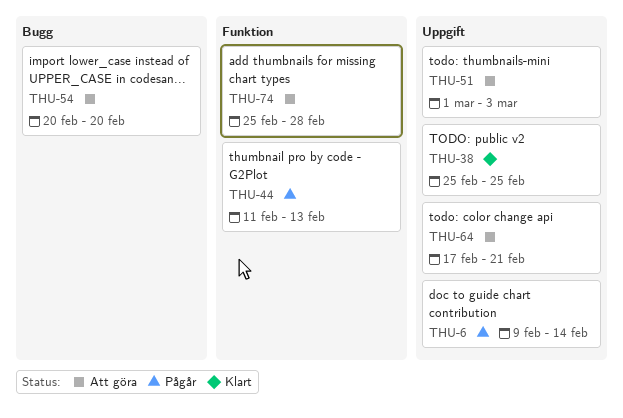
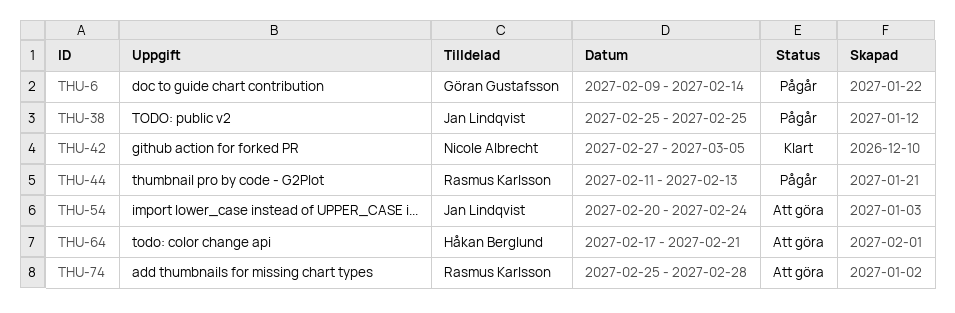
THU-38, status: Klart -> Pågår
THU-42: none -> present
THU-51: present -> none
THU-54, due: Feb 20 -> Feb 24

